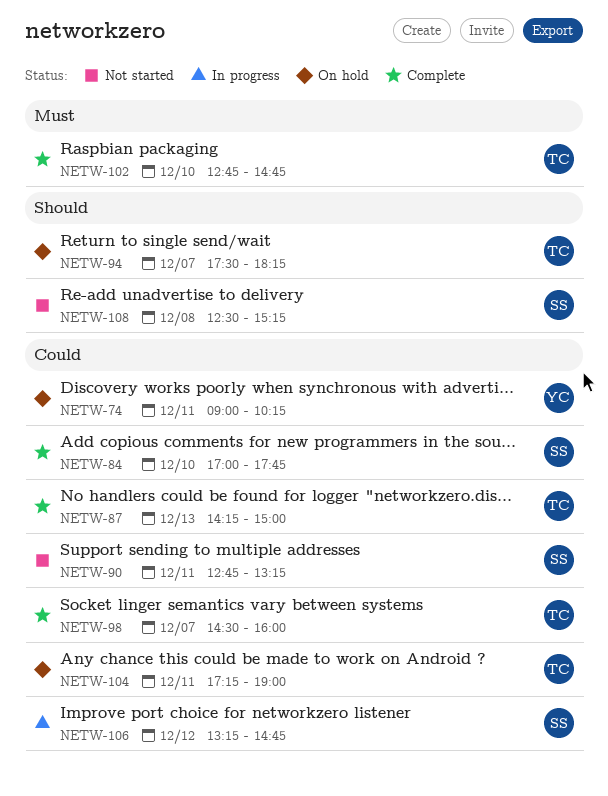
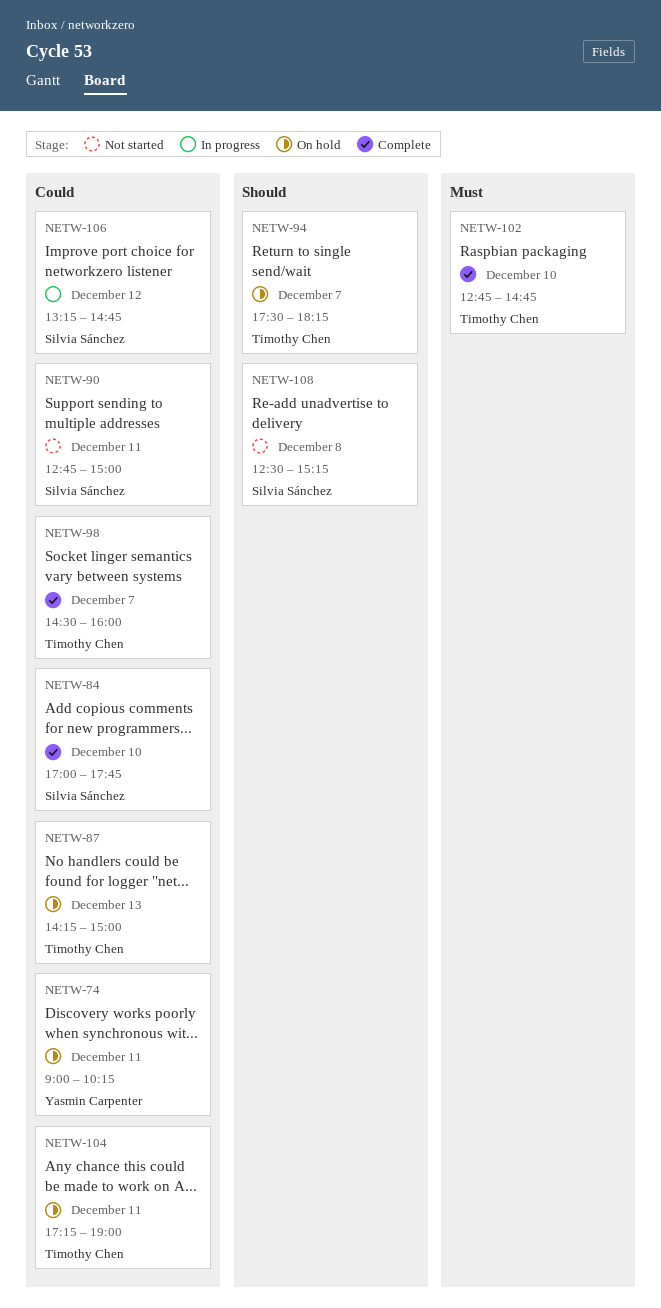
NETW-87, status: Complete -> On hold
NETW-90, ends: 13:15 -> 15:00

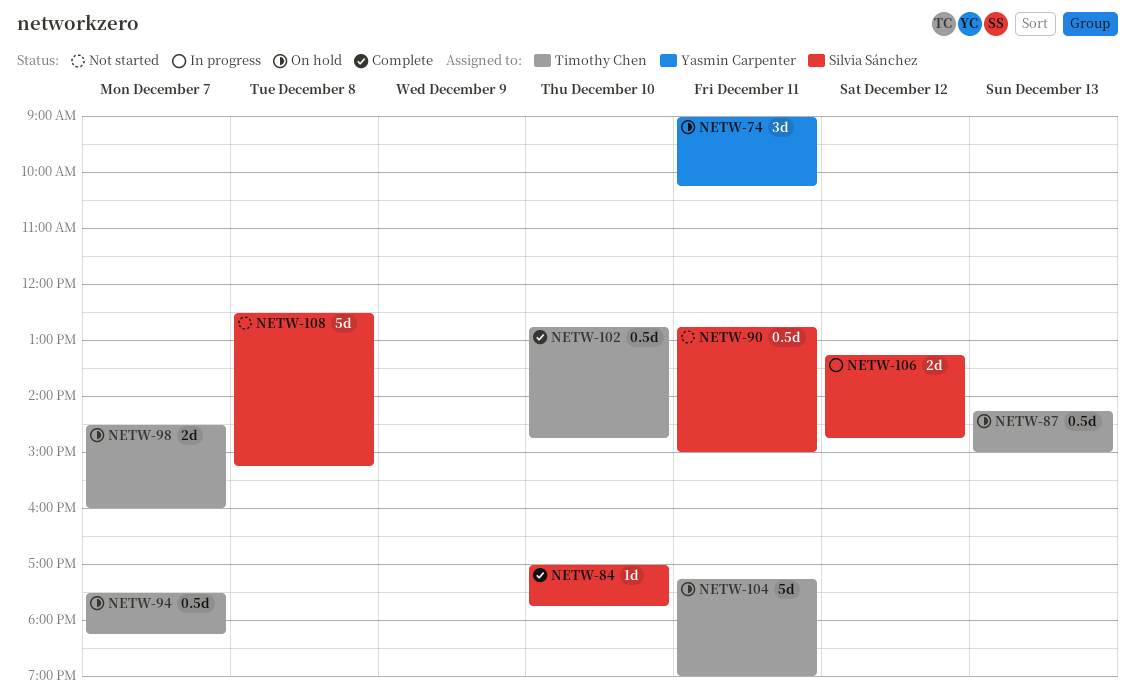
NETW-98, status: Complete -> On hold

